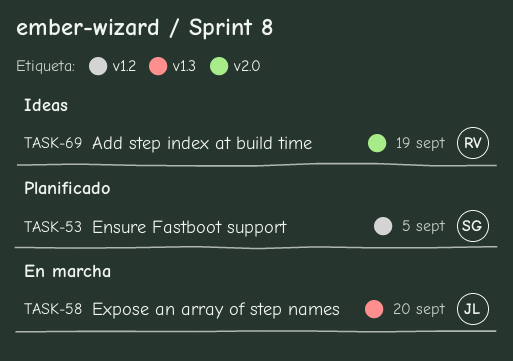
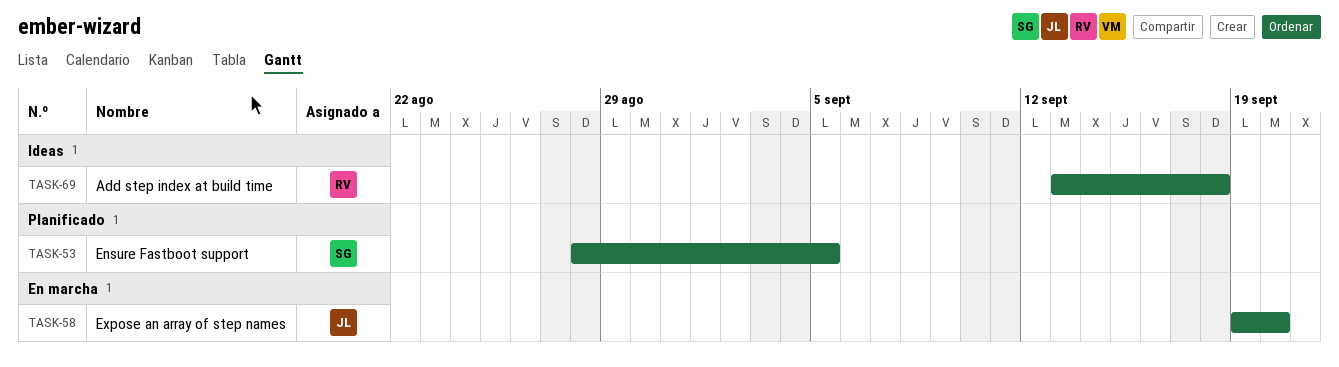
TASK-69, due: Sep 19 -> Sep 18

